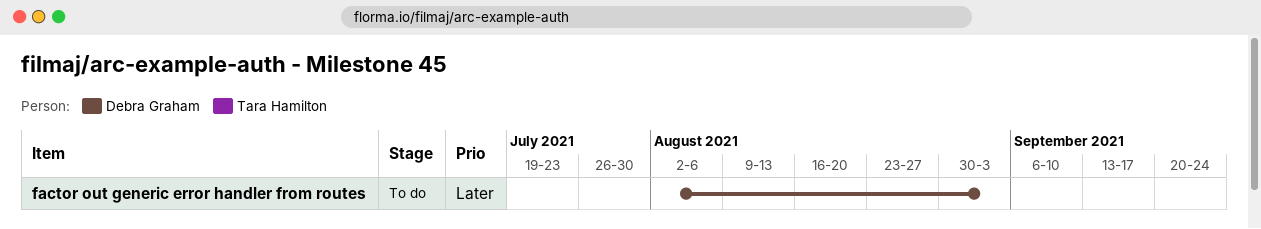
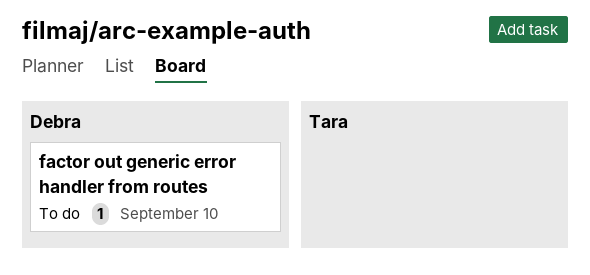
factor out generic error handler from routes, due: Sep 3 -> Sep 10

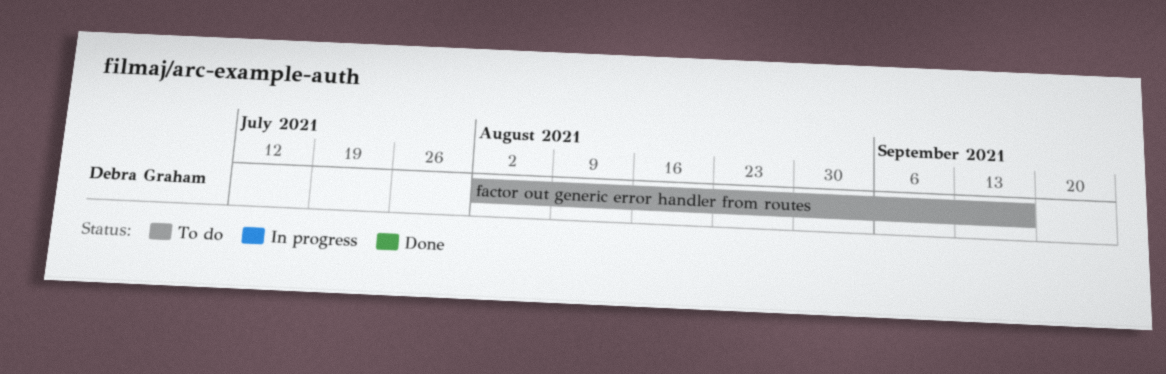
factor out generic error handler from routes, due: Sep 10 -> Sep 17

